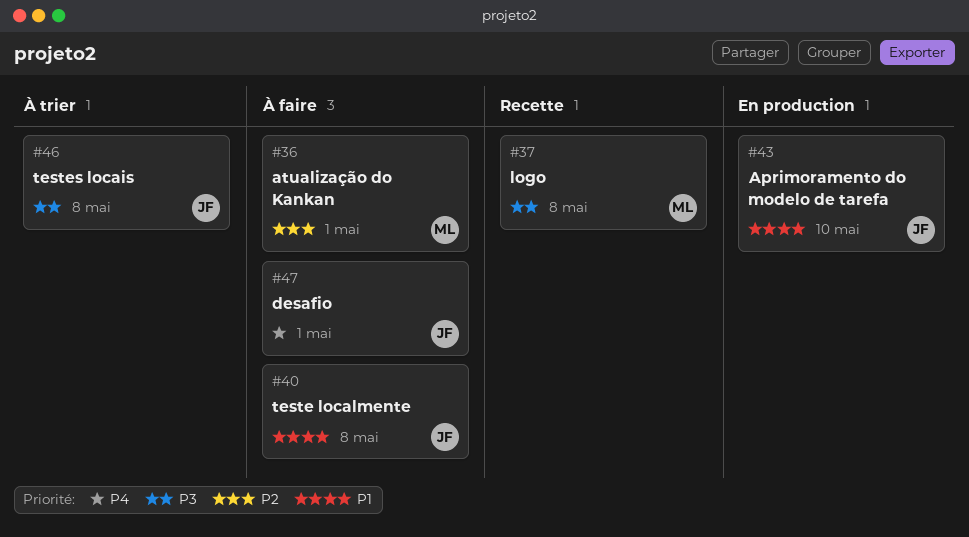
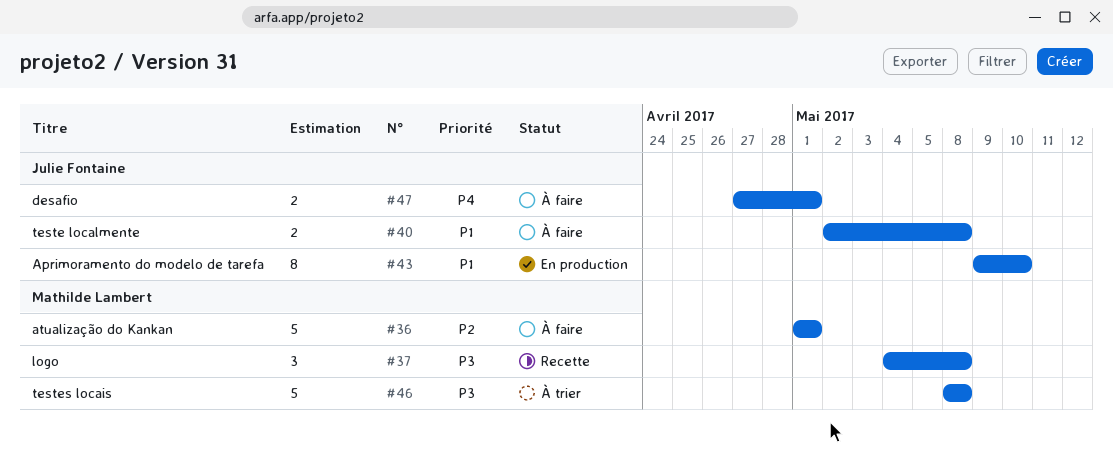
#46, owner: Julie Fontaine -> Mathilde Lambert

